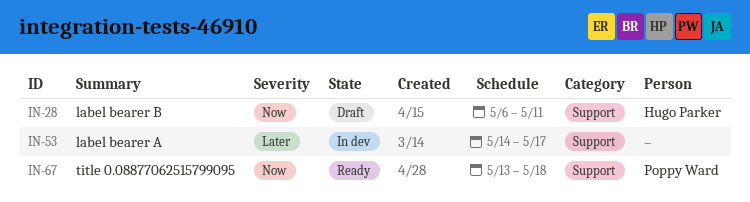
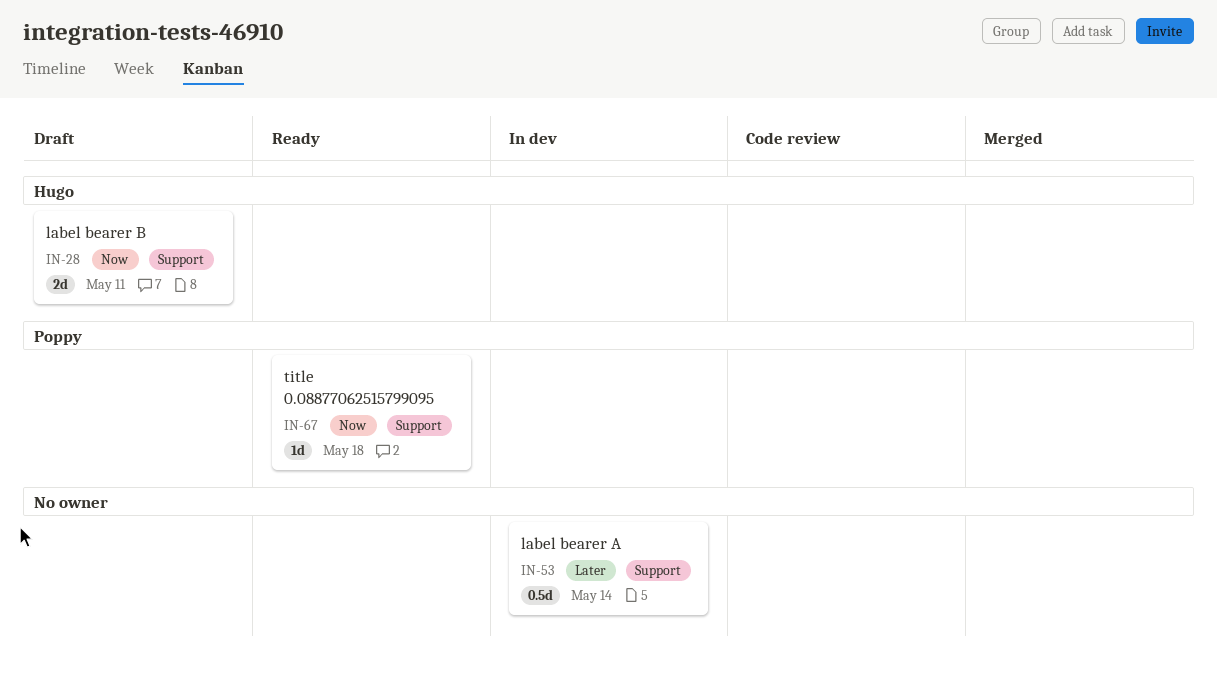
IN-53, due: May 17 -> May 14

